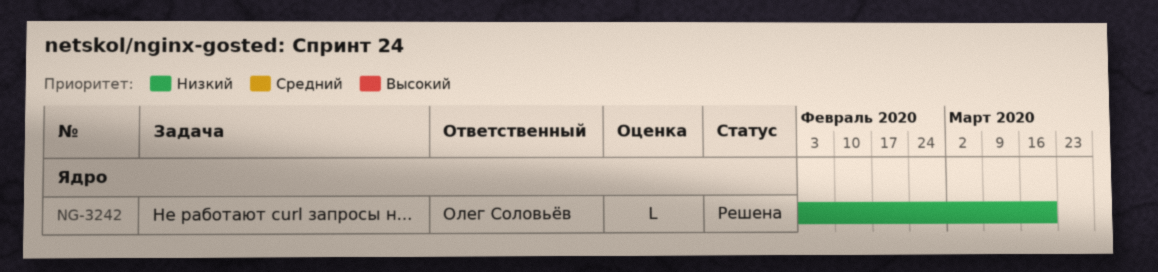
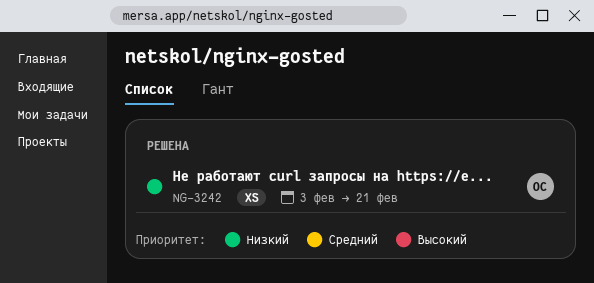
NG-3242, estimate: L -> XS
NG-3242, due: Mar 20 -> Feb 21

